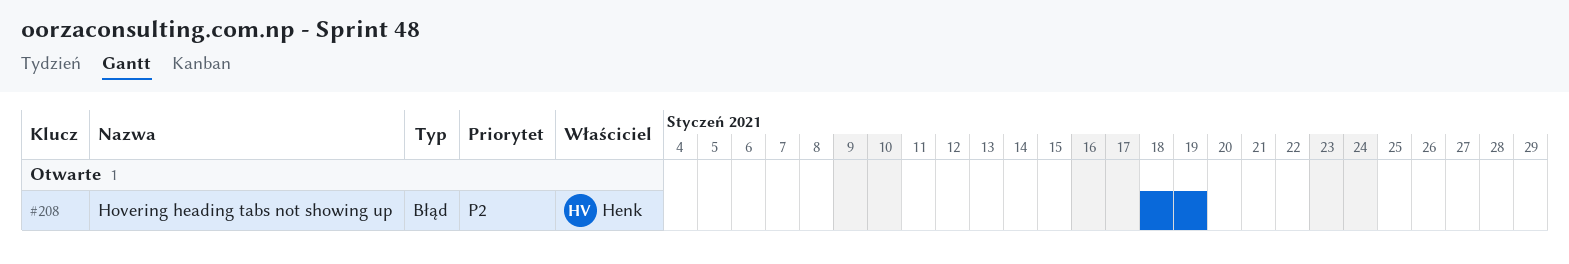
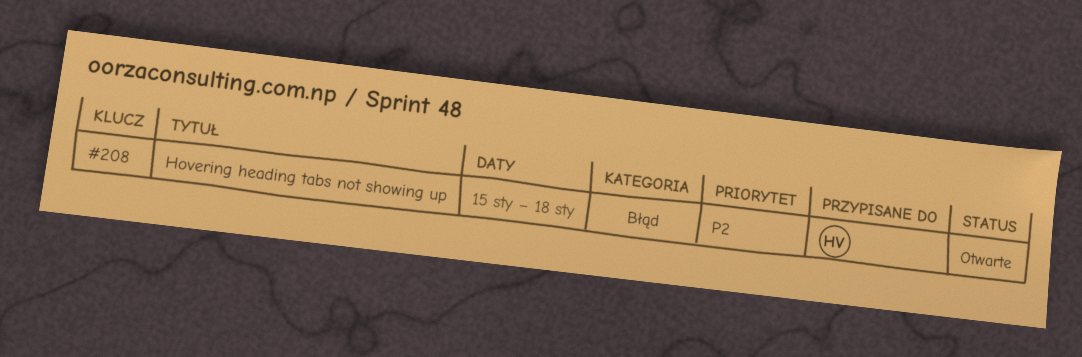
#208, start: Jan 18 -> Jan 15
#208, due: Jan 19 -> Jan 18

